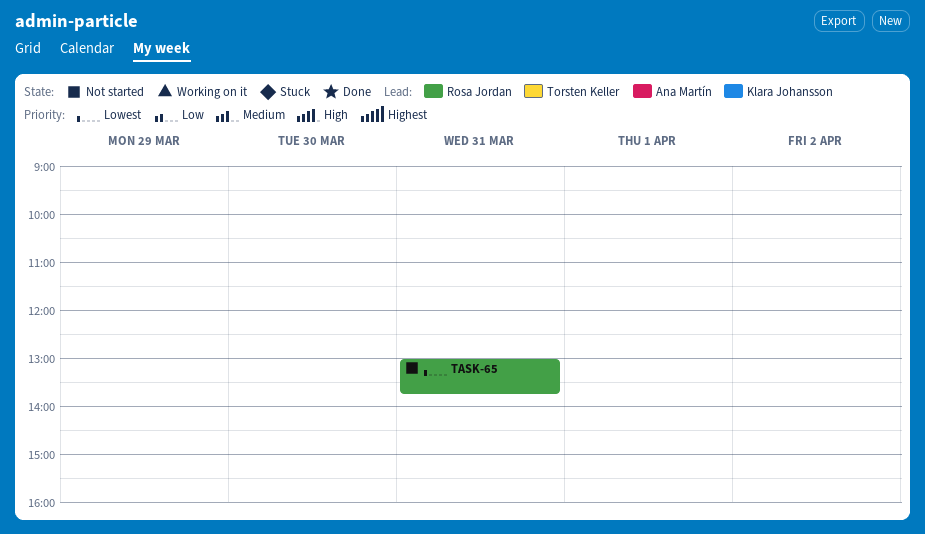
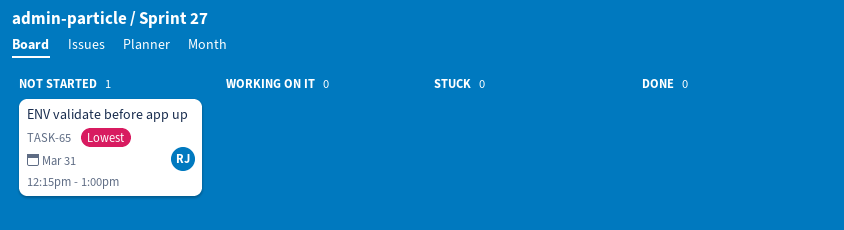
TASK-65, begins: 13:00 -> 12:15
TASK-65, ends: 13:45 -> 13:00

